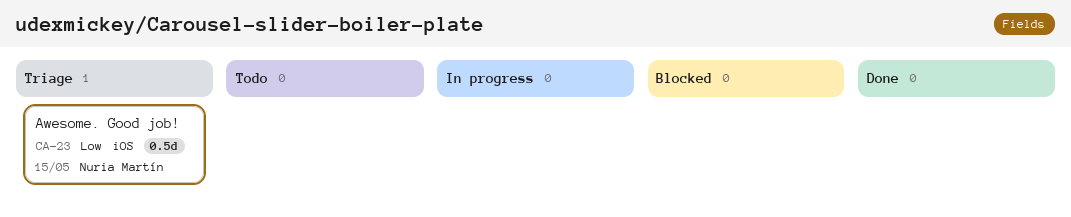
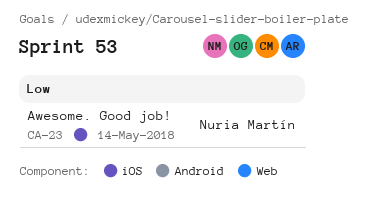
CA-23, due: May 15 -> May 14

